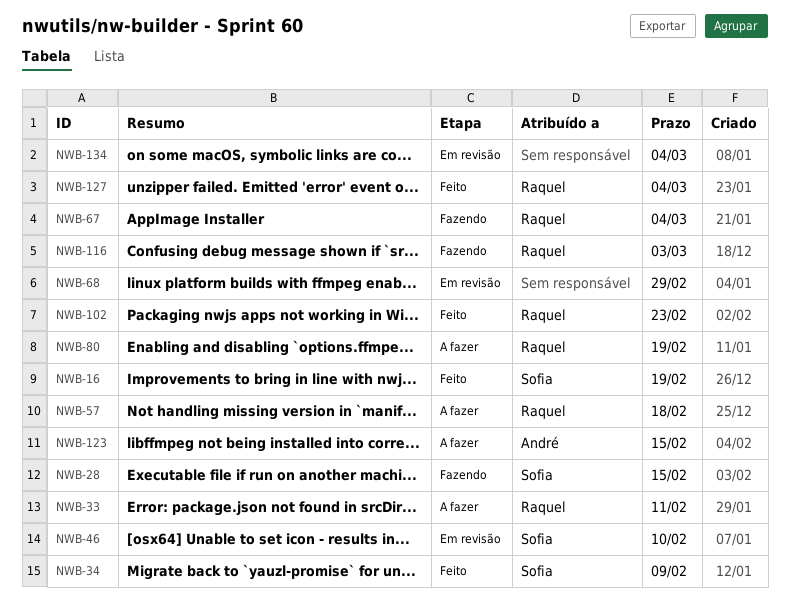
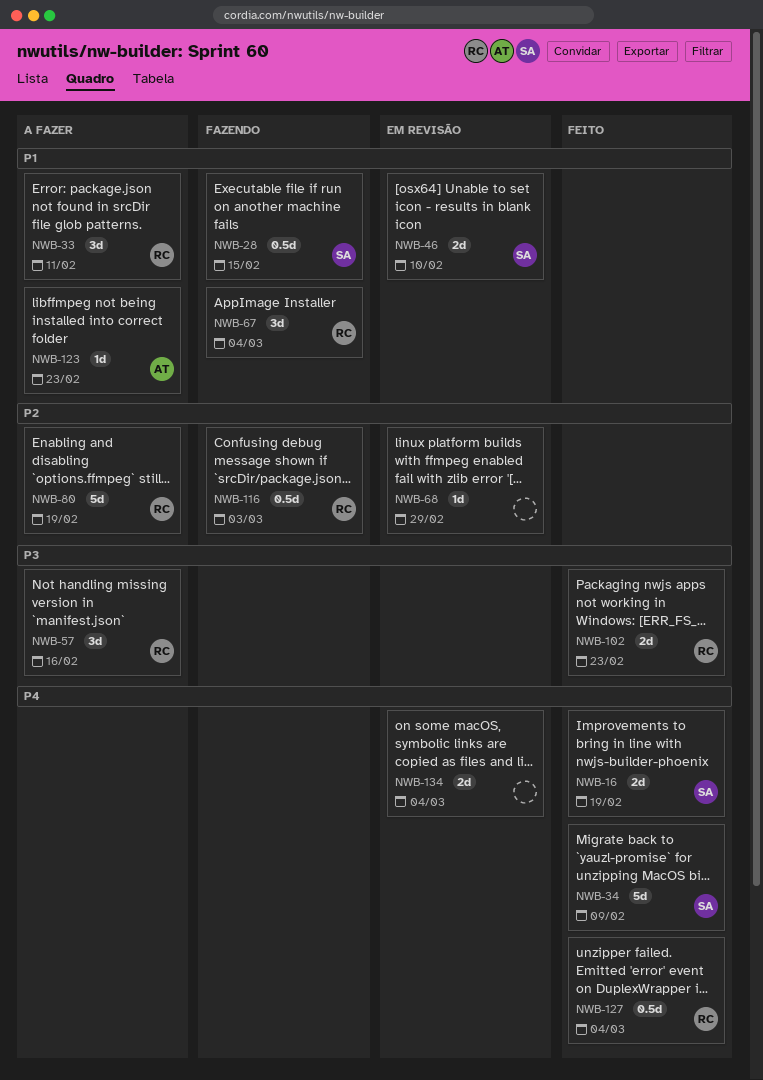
NWB-57, due: Feb 18 -> Feb 16
NWB-123, due: Feb 15 -> Feb 23

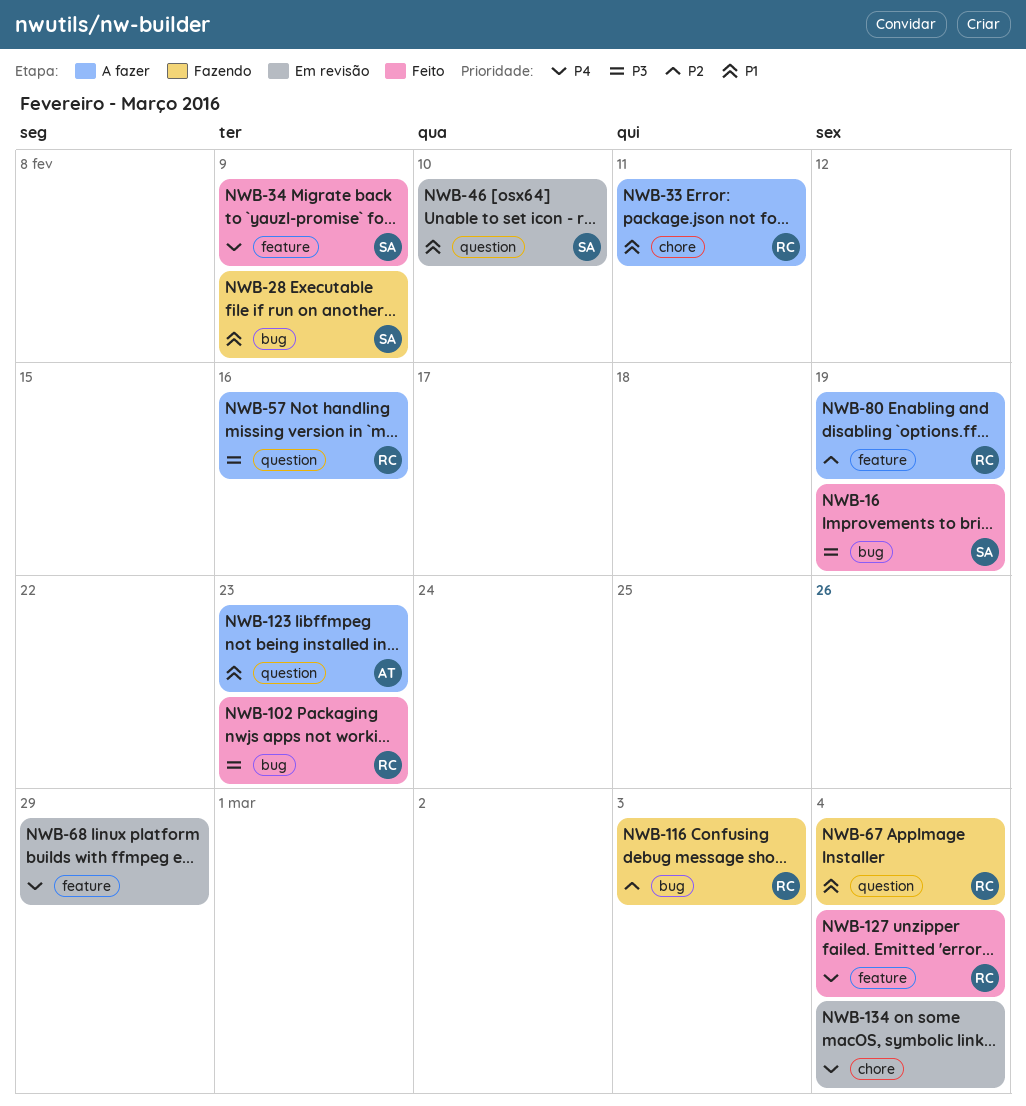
NWB-16, priority: P4 -> P3
NWB-28, due: Feb 15 -> Feb 9
NWB-68, priority: P2 -> P4

